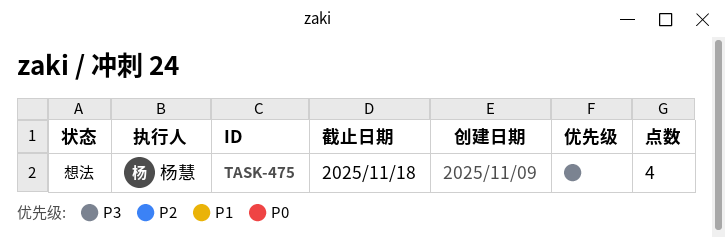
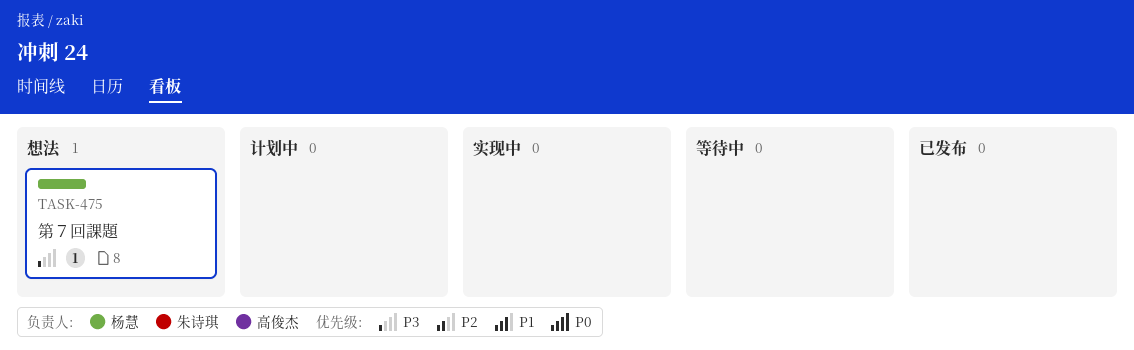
TASK-475, estimate: 4 -> 1

